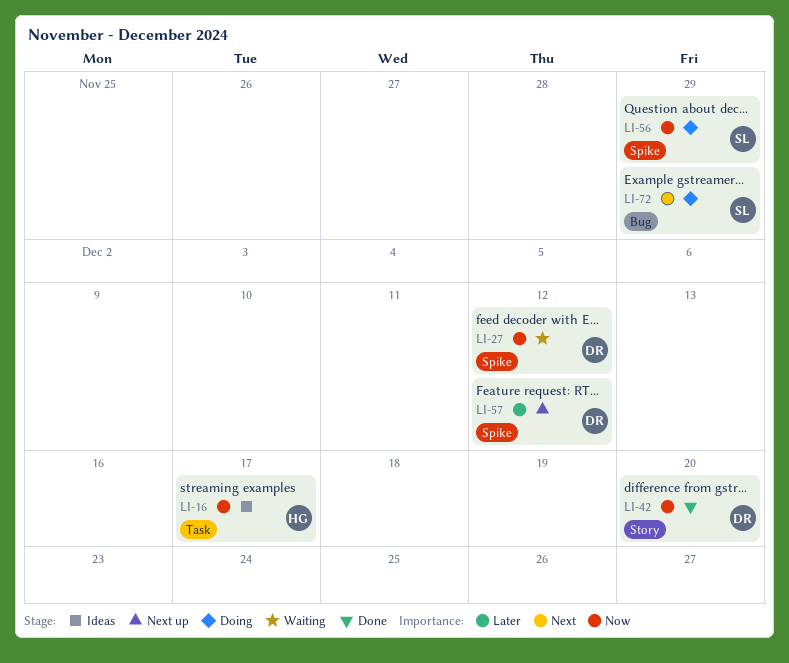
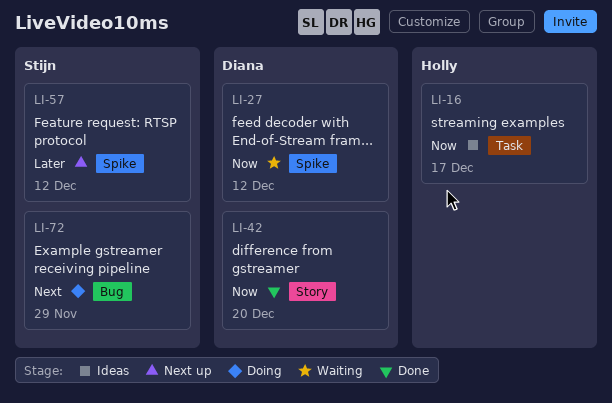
LI-56: present -> none
LI-57, owner: Diana -> Stijn

